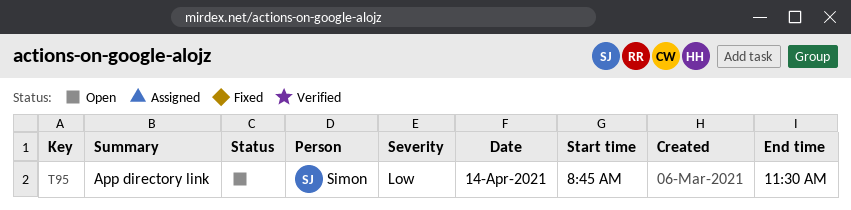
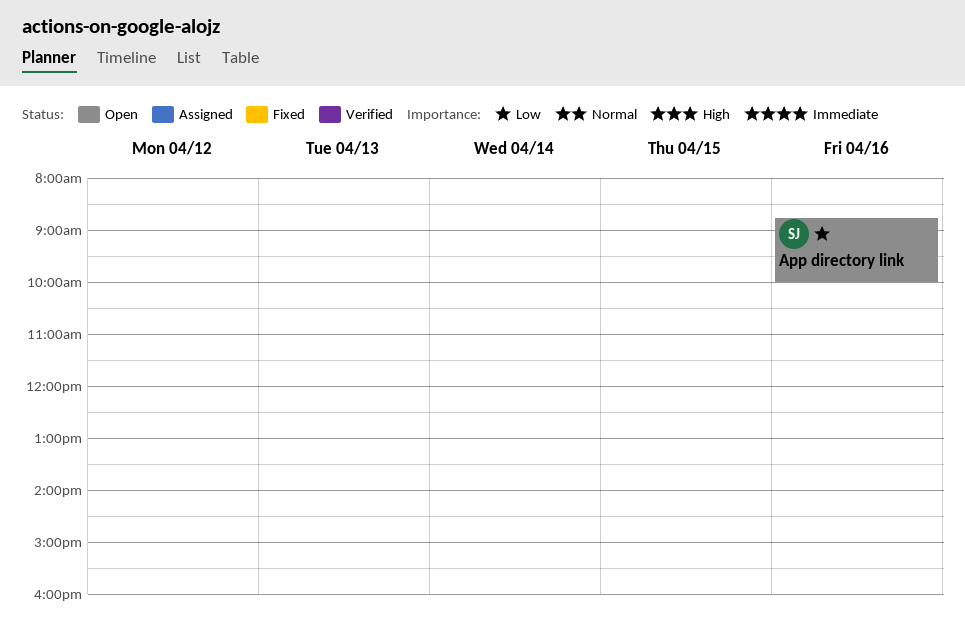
App directory link, day: Apr 14 -> Apr 16
App directory link, ends: 11:30 -> 10:00

